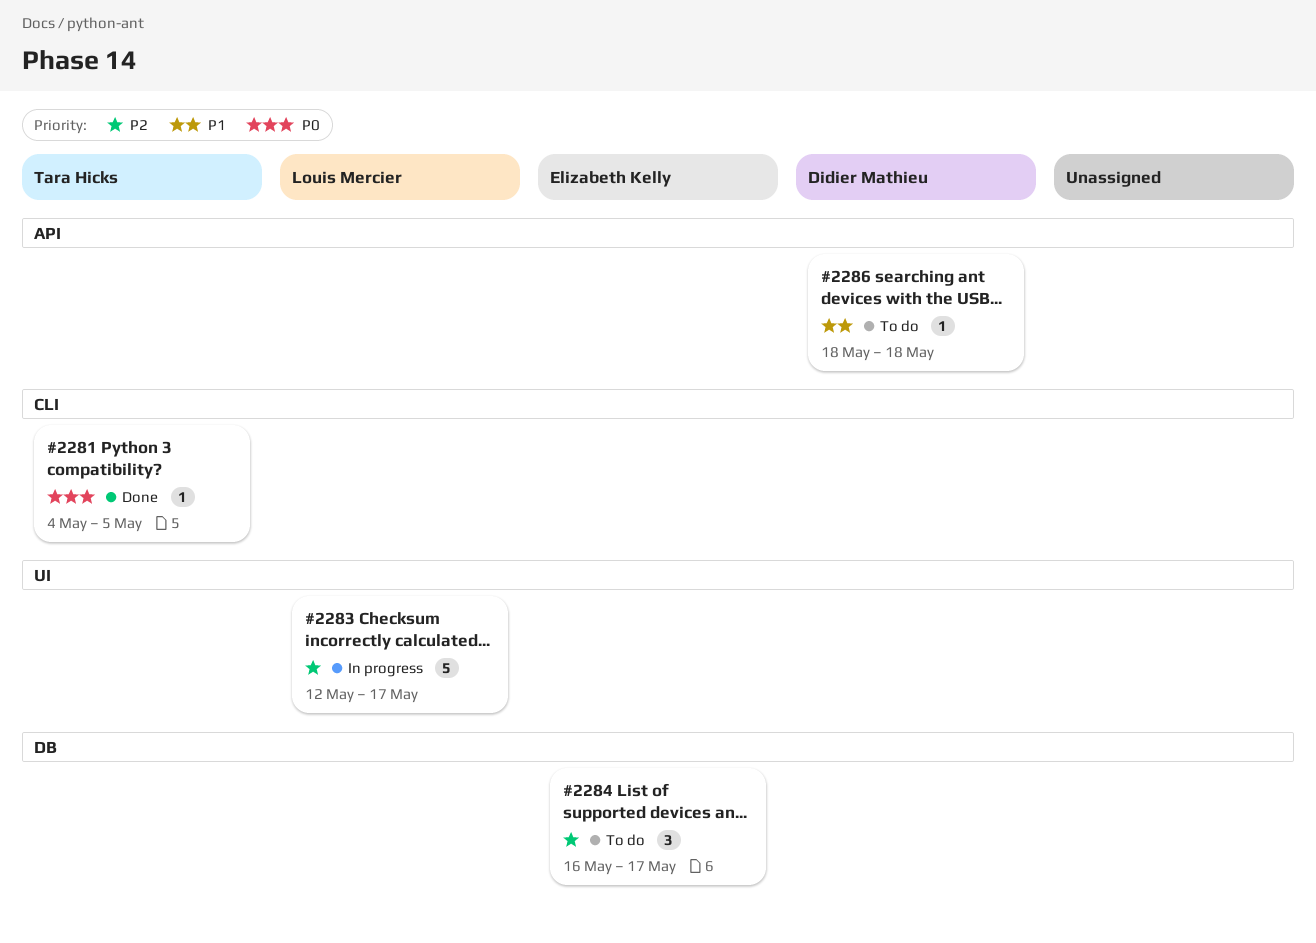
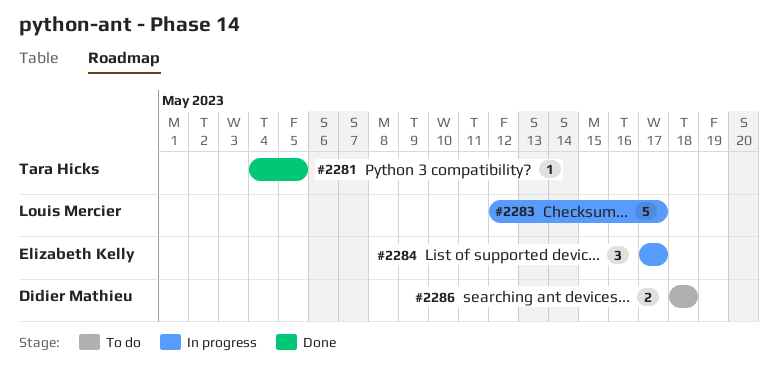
#2284, status: To do -> In progress
#2284, start: May 16 -> May 17
#2286, estimate: 1 -> 2

